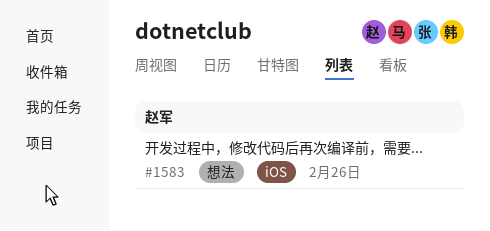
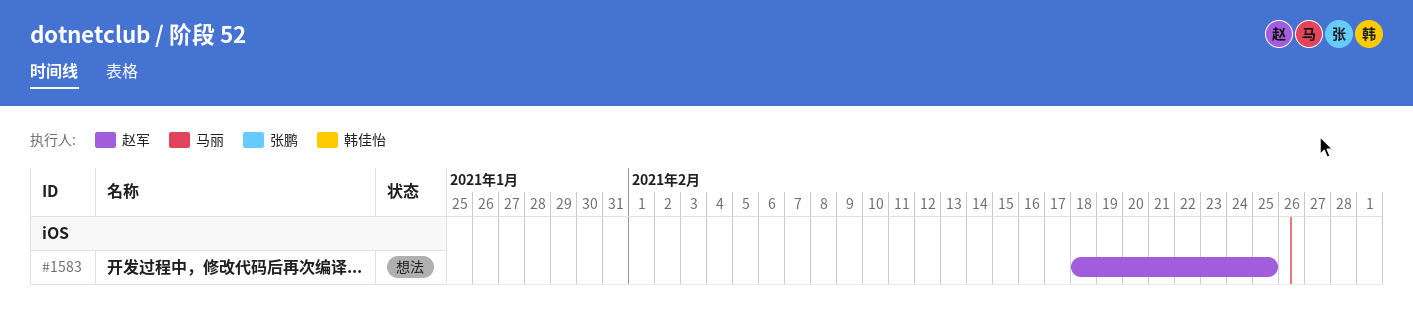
#1583, due: Feb 26 -> Feb 25

